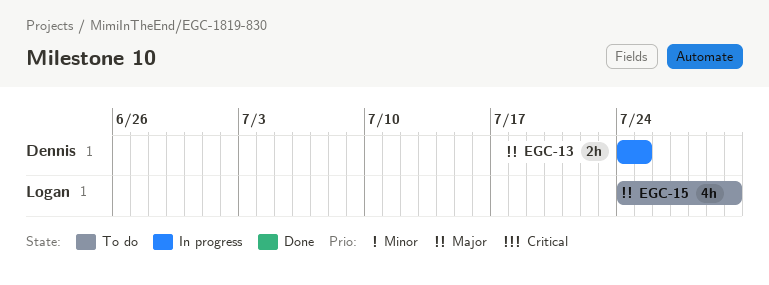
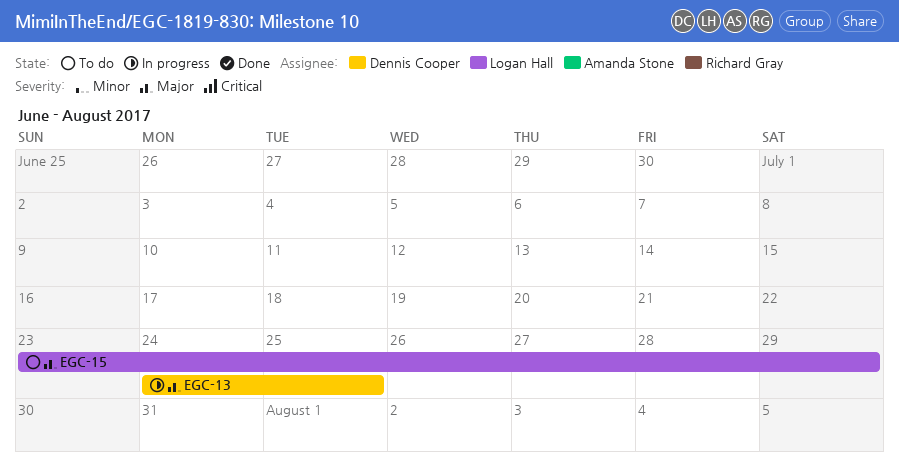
EGC-15, start: Jul 24 -> Jul 23
EGC-15, due: Jul 30 -> Jul 29

